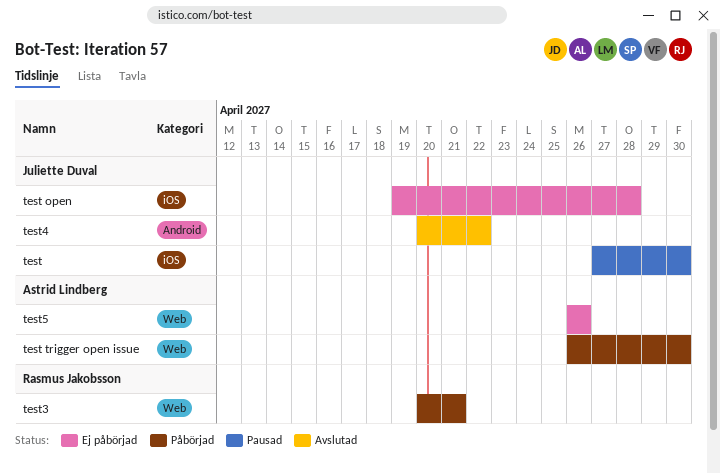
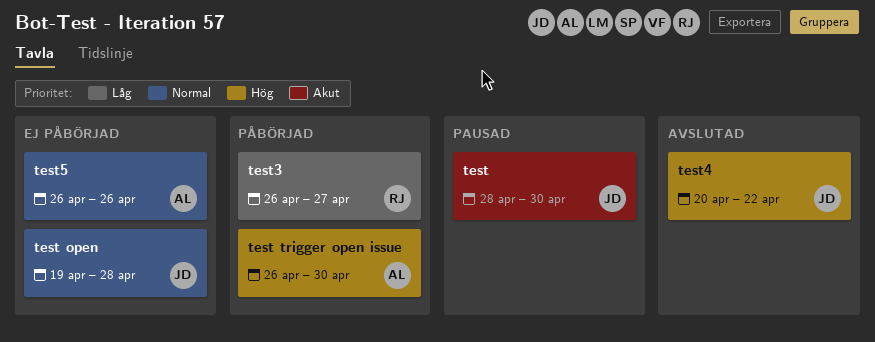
test, start: Apr 27 -> Apr 28
test3, start: Apr 20 -> Apr 26
test3, due: Apr 21 -> Apr 27

